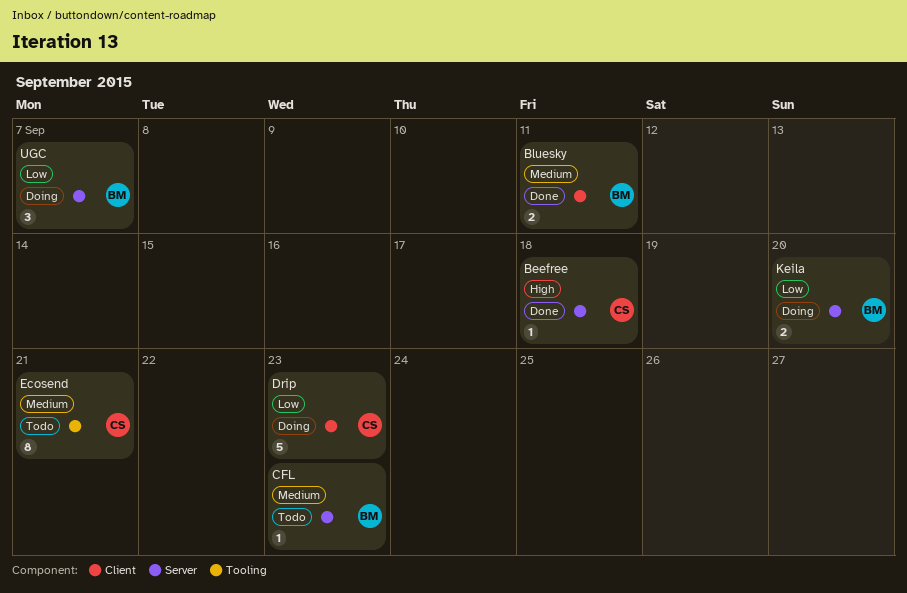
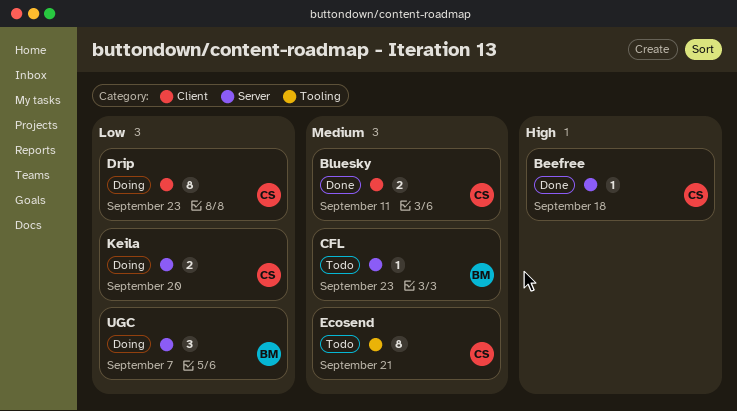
Bluesky, owner: BM -> CS
Drip, estimate: 5 -> 8
Keila, owner: BM -> CS

